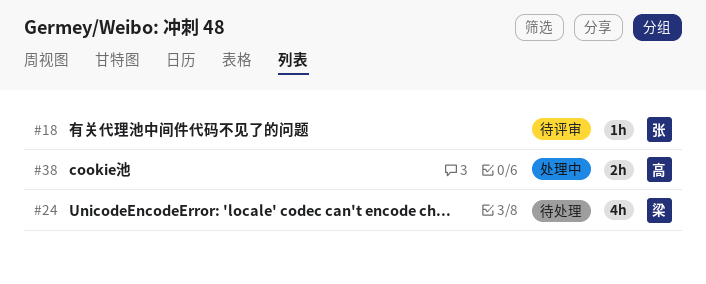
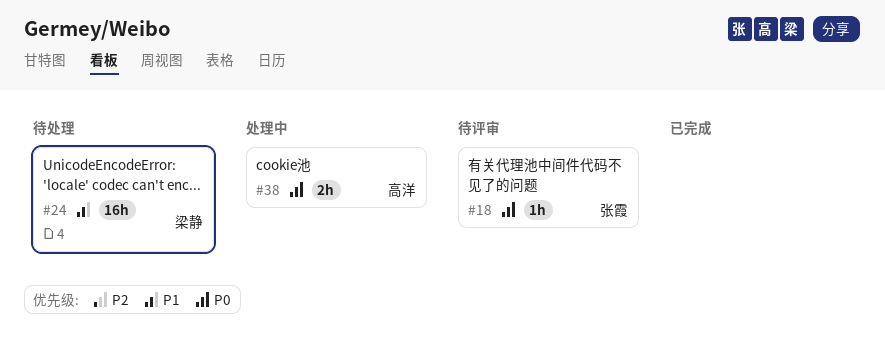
#24, estimate: 4h -> 16h

